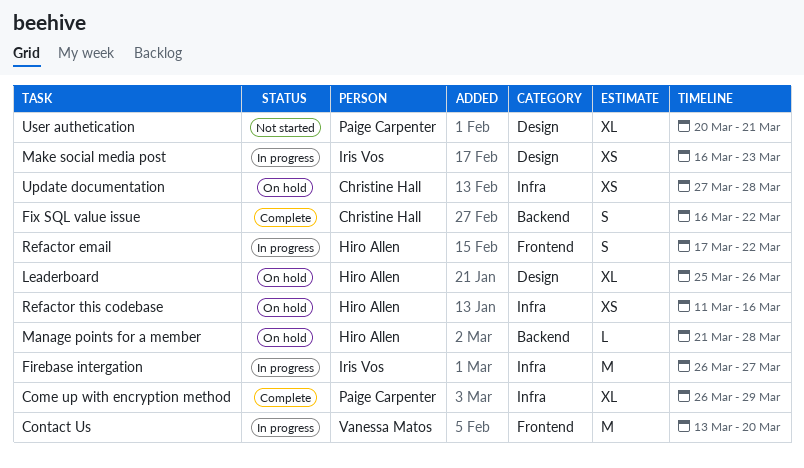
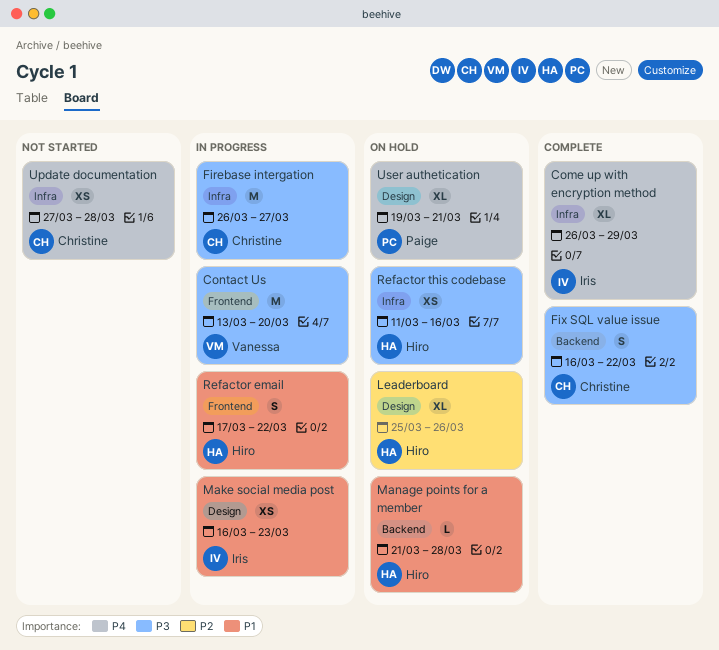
Come up with encryption method, owner: Paige Carpenter -> Iris Vos
Firebase intergation, owner: Iris Vos -> Christine Hall
Update documentation, status: On hold -> Not started
User authetication, status: Not started -> On hold
User authetication, start: Mar 20 -> Mar 19

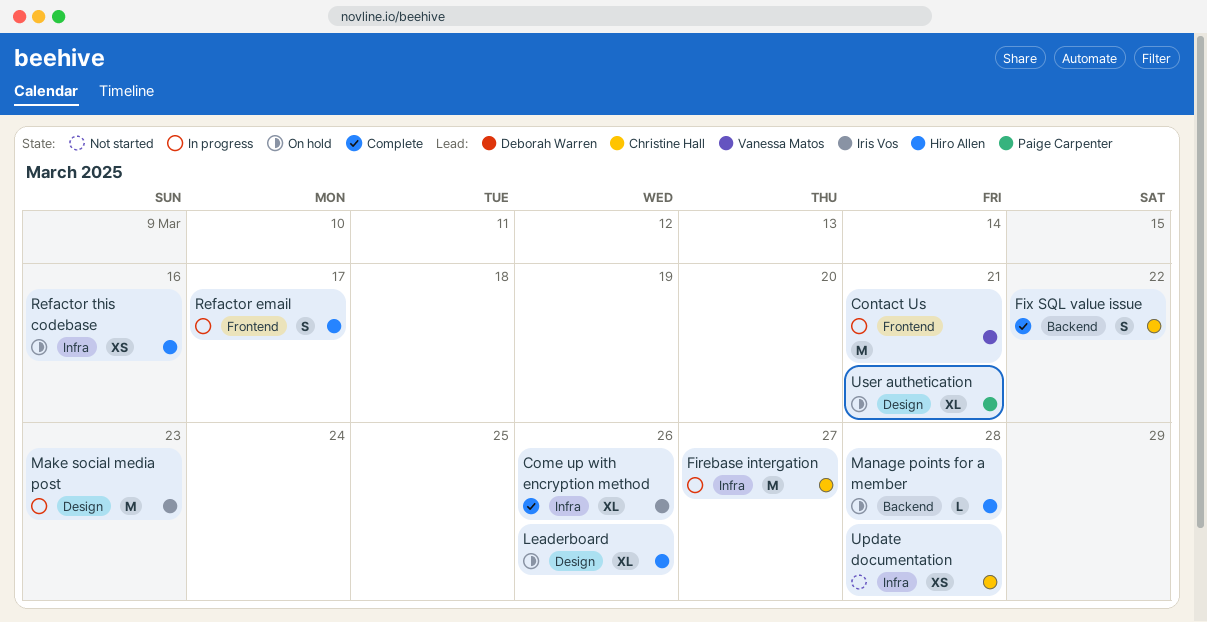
Come up with encryption method, due: Mar 29 -> Mar 26
Contact Us, due: Mar 20 -> Mar 21
Make social media post, estimate: XS -> M
Refactor email, due: Mar 22 -> Mar 17

